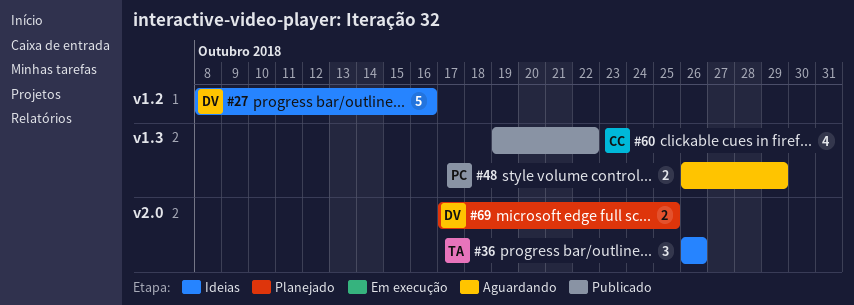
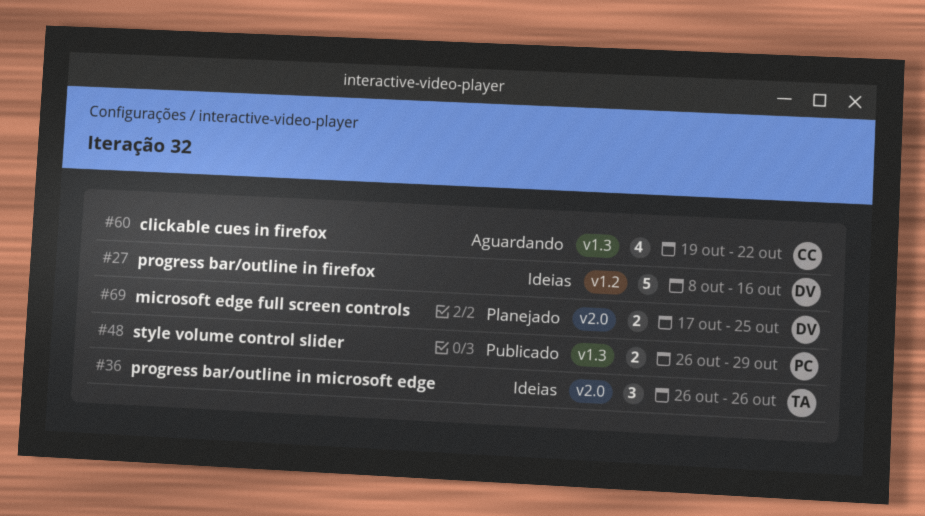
#48, status: Aguardando -> Publicado
#60, status: Publicado -> Aguardando

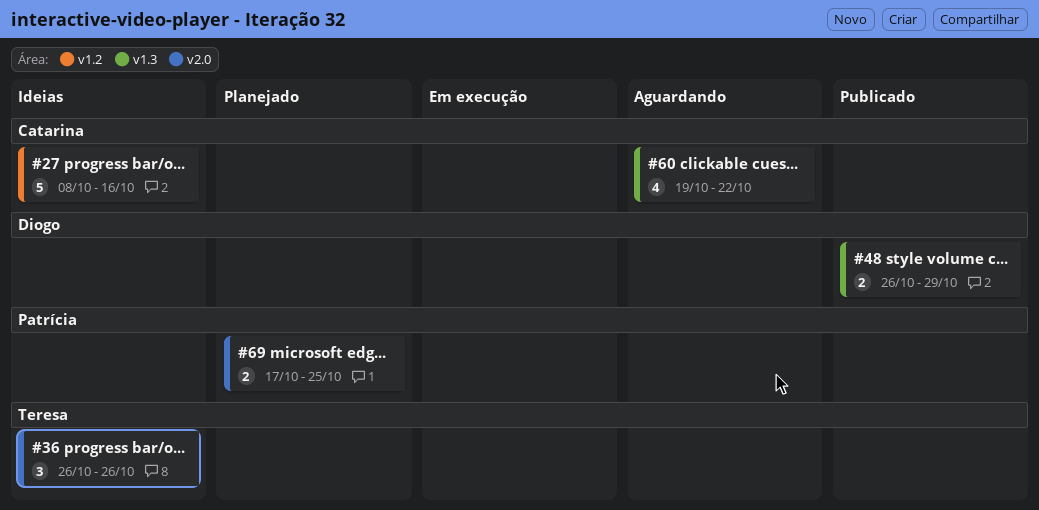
#27, owner: Diogo -> Catarina
#48, owner: Patrícia -> Diogo
#69, owner: Diogo -> Patrícia

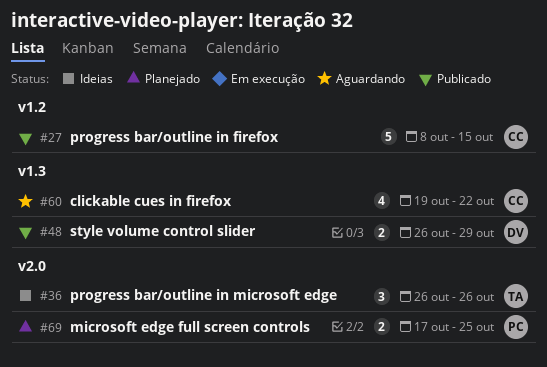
#27, status: Ideias -> Publicado
#27, due: Oct 16 -> Oct 15

